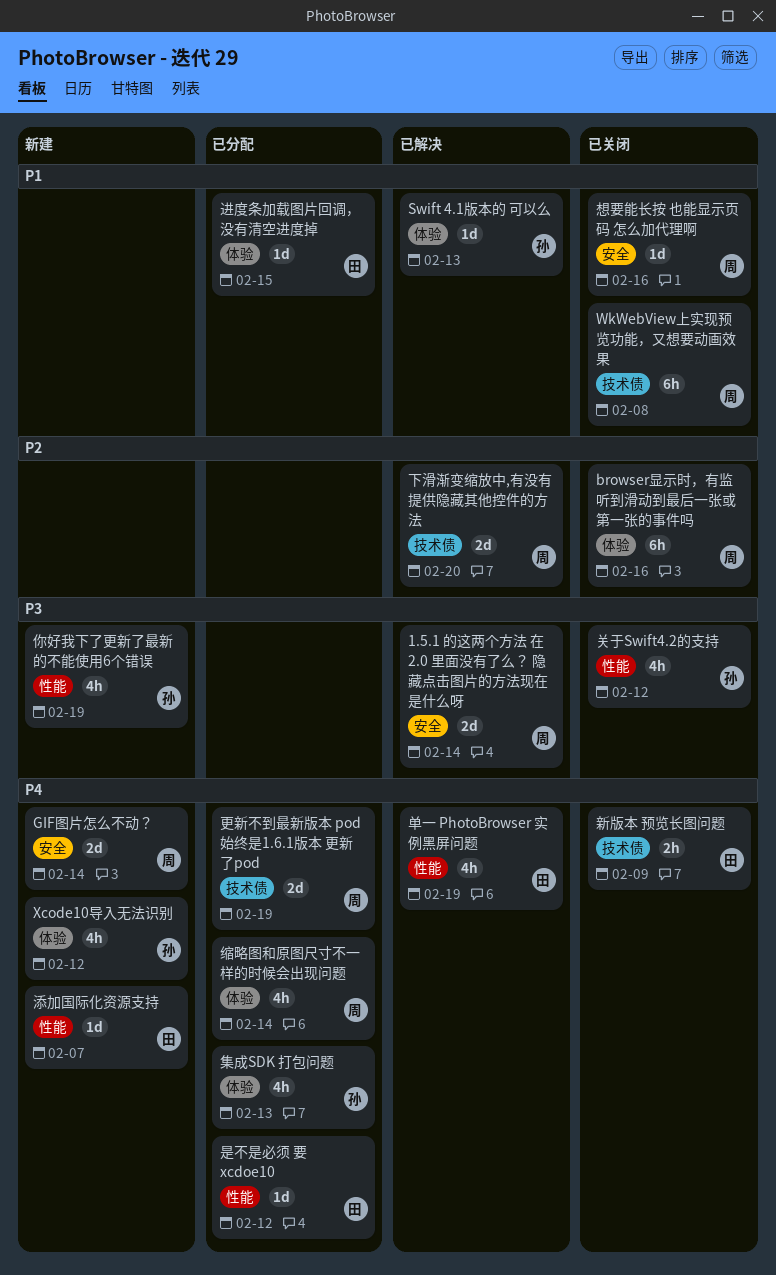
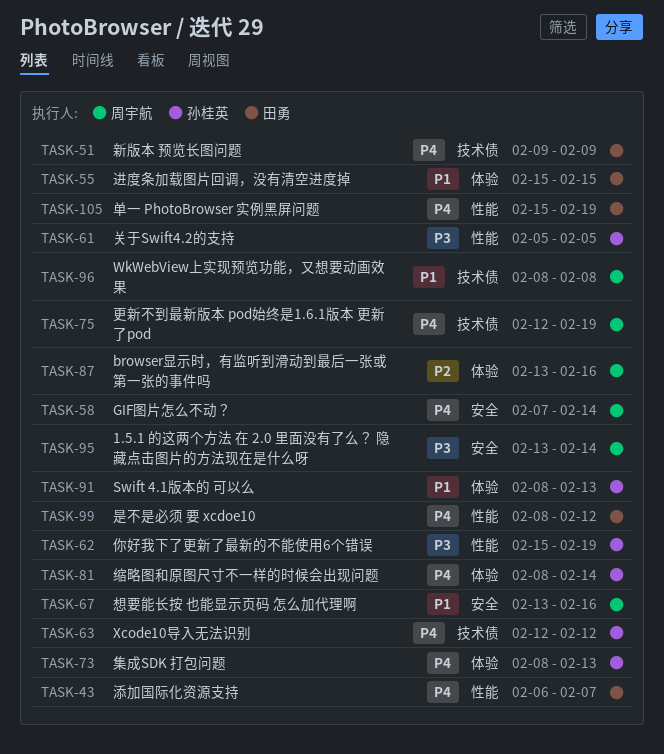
Xcode10导入无法识别, label: 体验 -> 技术债
下滑渐变缩放中,有没有提供隐藏其他控件的方法: present -> none
关于Swift4.2的支持, due: Feb 12 -> Feb 5
缩略图和原图尺寸不一样的时候会出现问题, owner: 周宇航 -> 孙桂英

